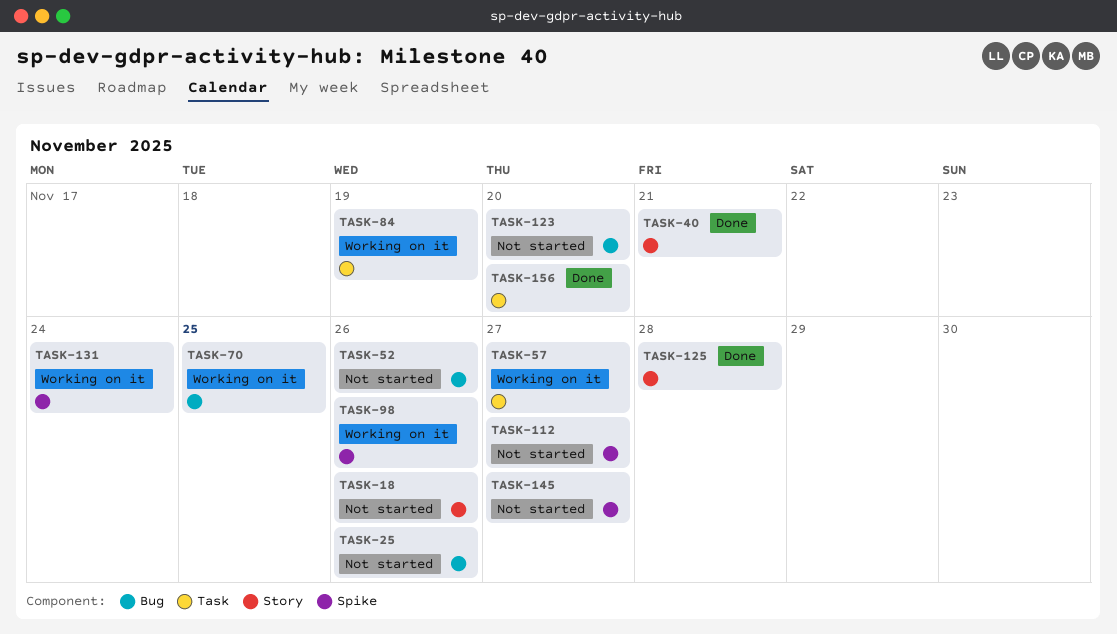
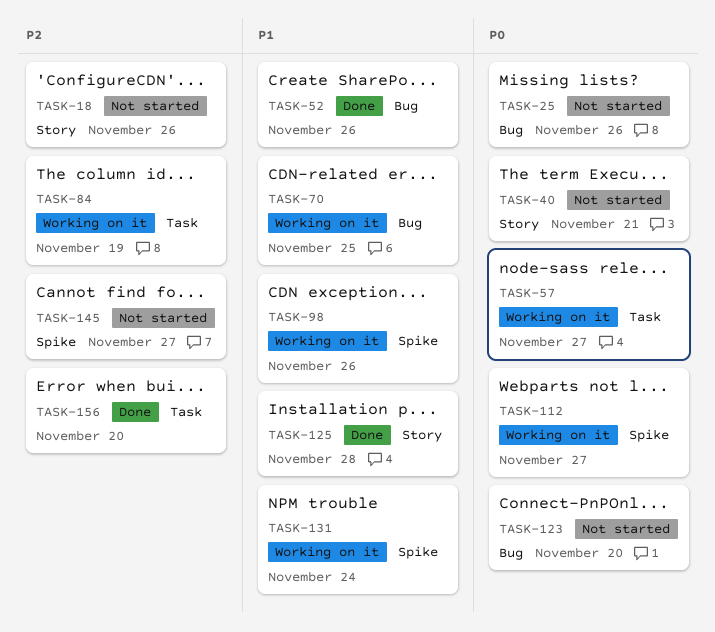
TASK-40, status: Done -> Not started
TASK-52, status: Not started -> Done
TASK-112, status: Not started -> Working on it

